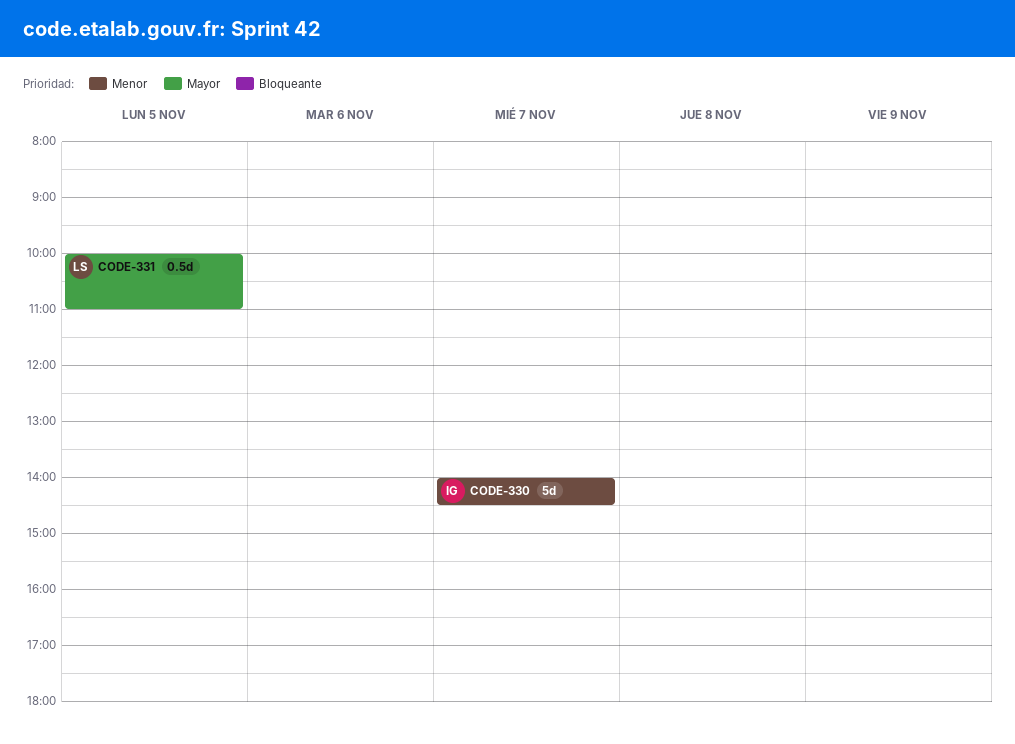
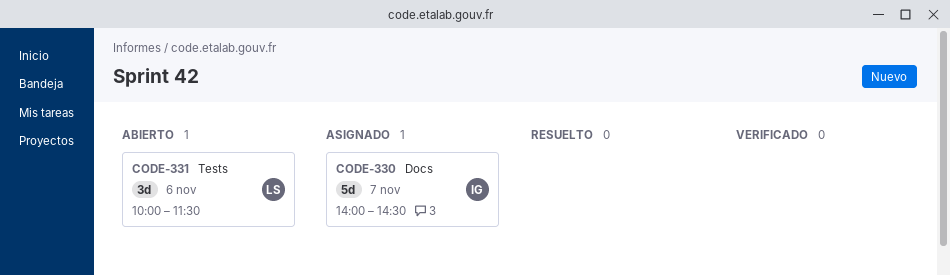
CODE-331, estimate: 0.5d -> 3d
CODE-331, day: Nov 5 -> Nov 6
CODE-331, ends: 11:00 -> 11:30

